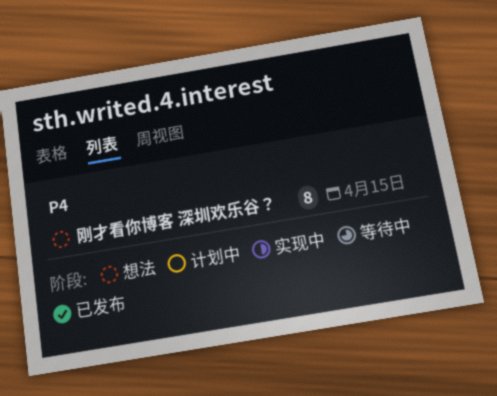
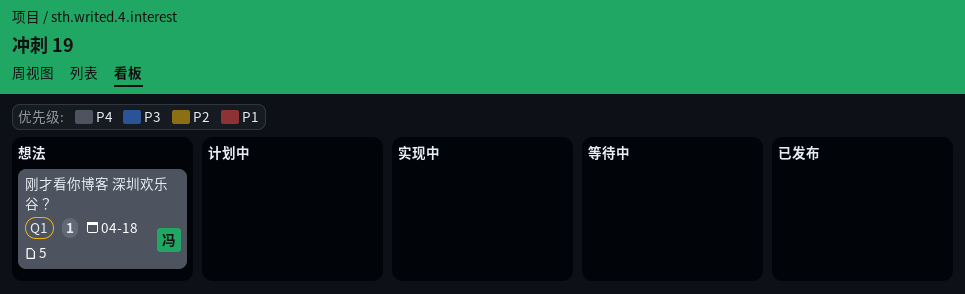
刚才看你博客 深圳欢乐谷？, estimate: 8 -> 1
刚才看你博客 深圳欢乐谷？, due: Apr 15 -> Apr 18

